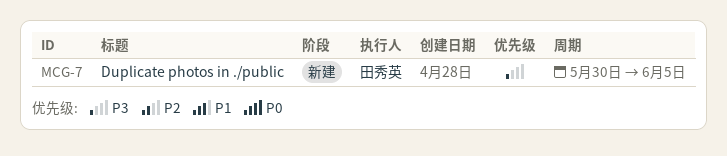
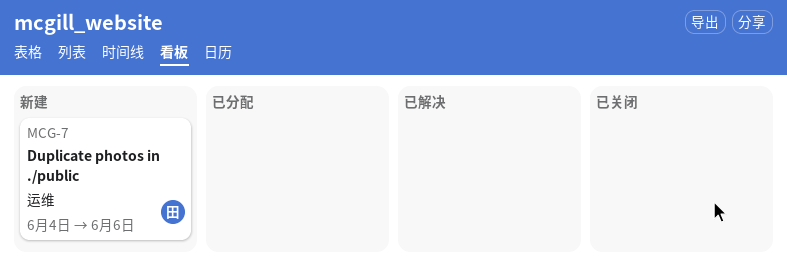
MCG-7, start: May 30 -> Jun 4
MCG-7, due: Jun 5 -> Jun 6

